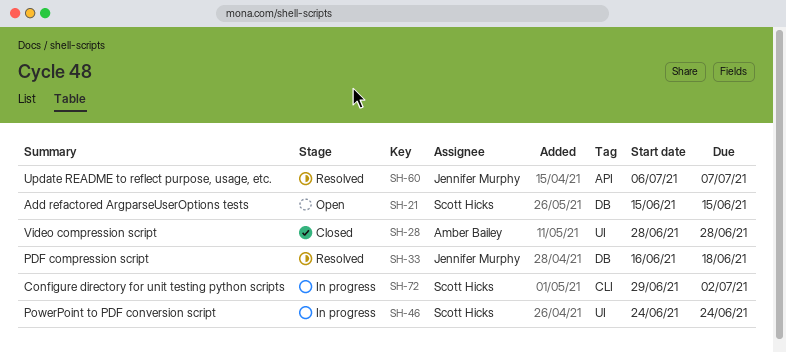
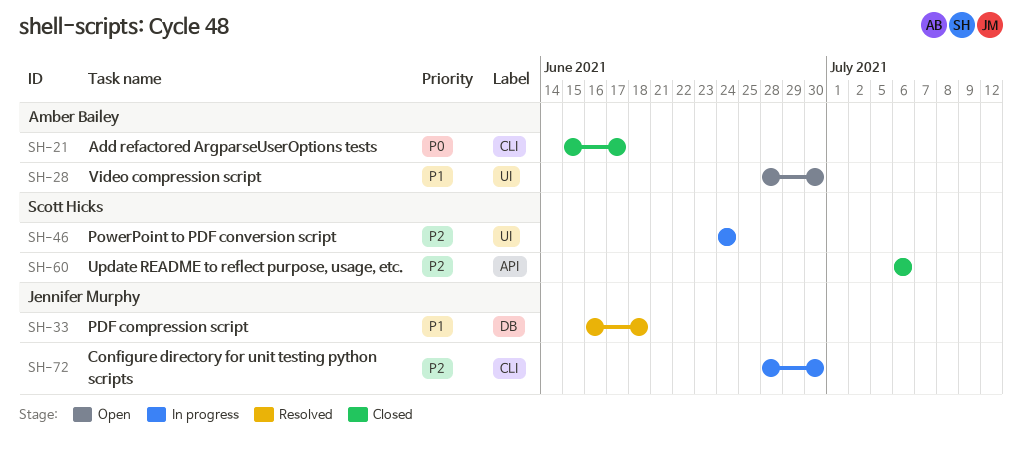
SH-21, status: Open -> Closed
SH-21, owner: Scott Hicks -> Amber Bailey
SH-21, label: DB -> CLI
SH-21, due: Jun 15 -> Jun 17
SH-28, status: Closed -> Open
SH-28, due: Jun 28 -> Jun 30
SH-60, status: Resolved -> Closed
SH-60, owner: Jennifer Murphy -> Scott Hicks
SH-60, due: Jul 7 -> Jul 6
SH-72, owner: Scott Hicks -> Jennifer Murphy
SH-72, start: Jun 29 -> Jun 28
SH-72, due: Jul 2 -> Jun 30

